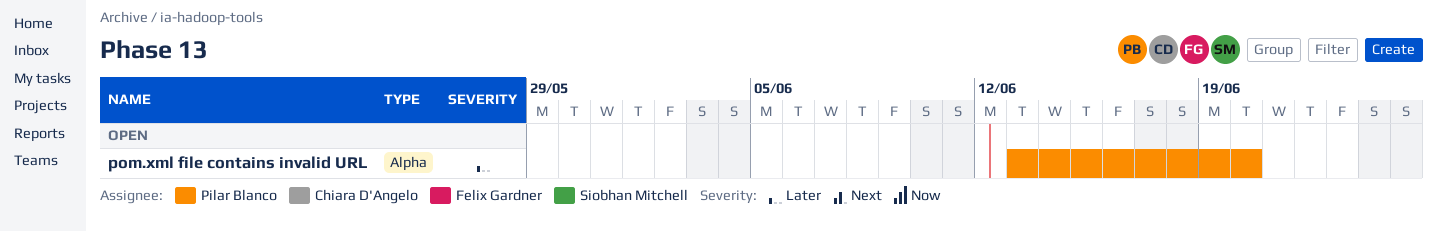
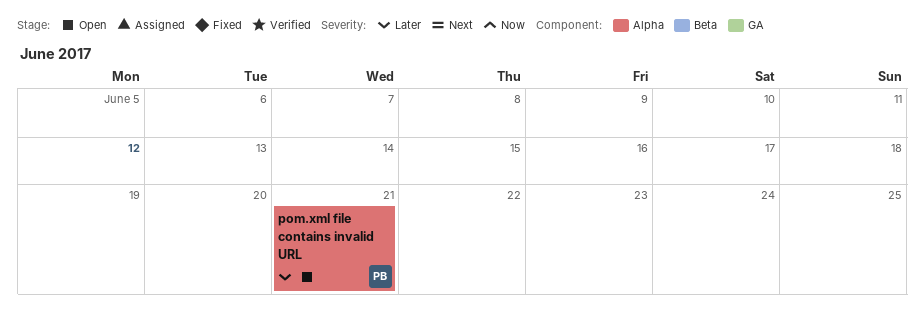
pom.xml file contains invalid URL, due: Jun 20 -> Jun 21

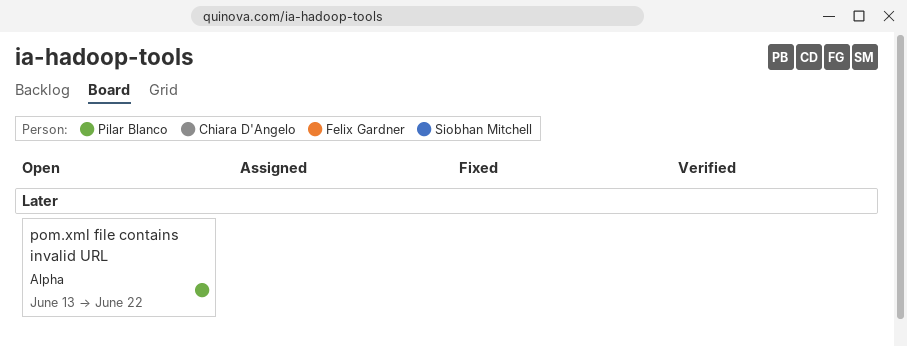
pom.xml file contains invalid URL, due: Jun 21 -> Jun 22

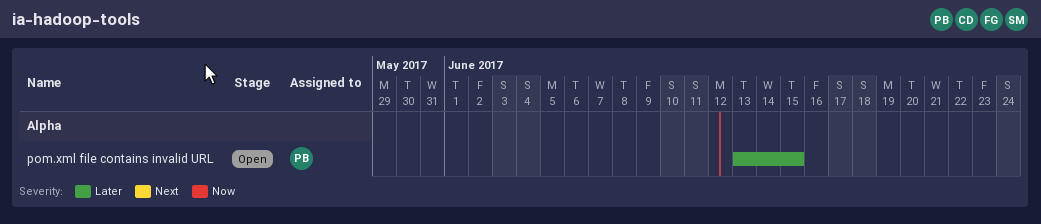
pom.xml file contains invalid URL, due: Jun 22 -> Jun 15

